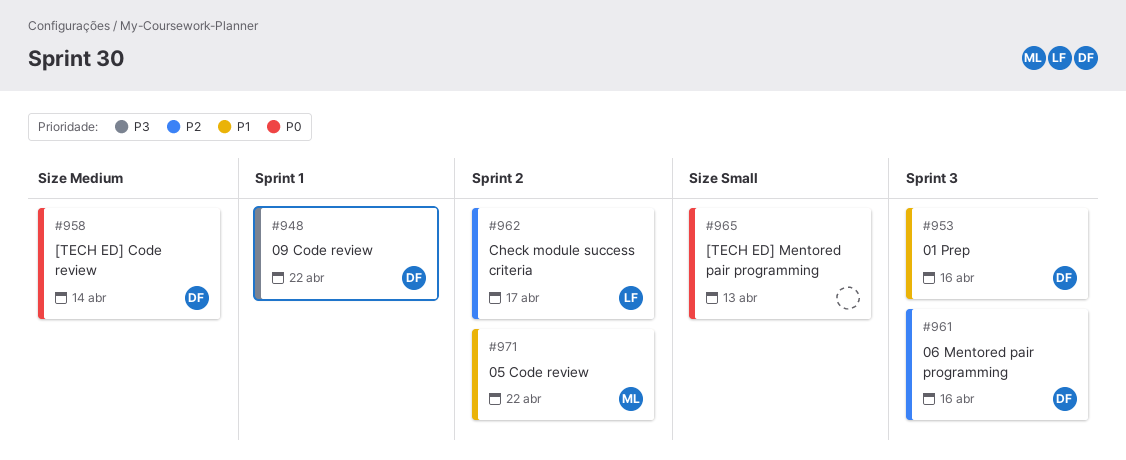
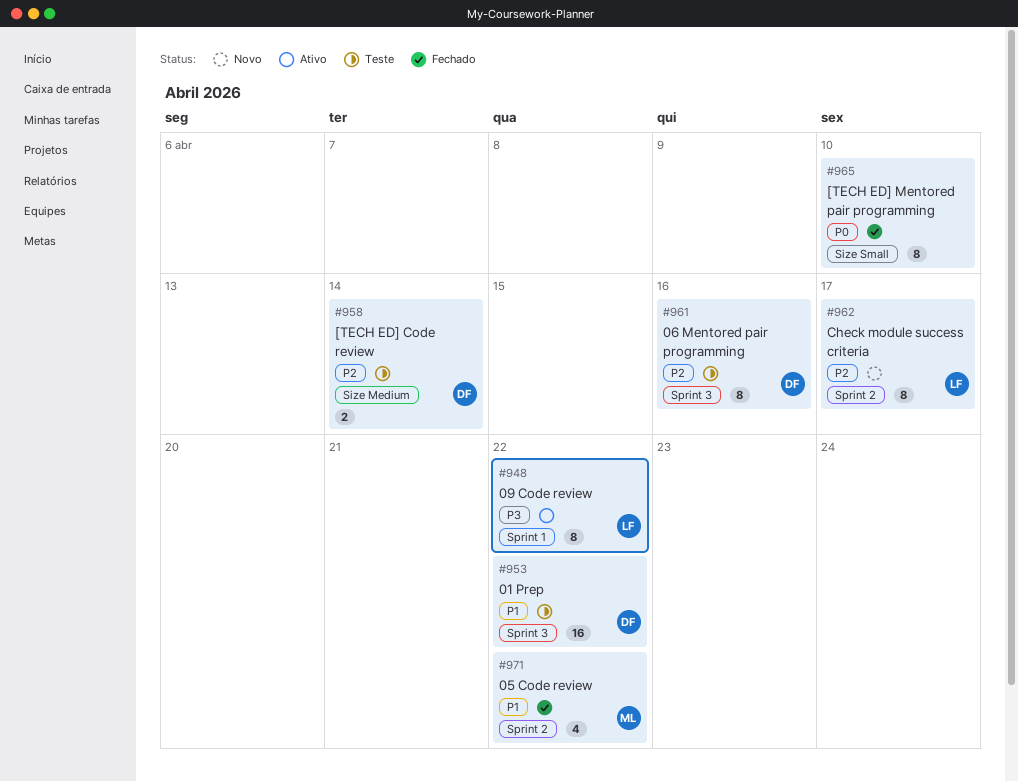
#948, owner: DF -> LF
#953, due: Apr 16 -> Apr 22
#958, priority: P0 -> P2
#965, due: Apr 13 -> Apr 10

